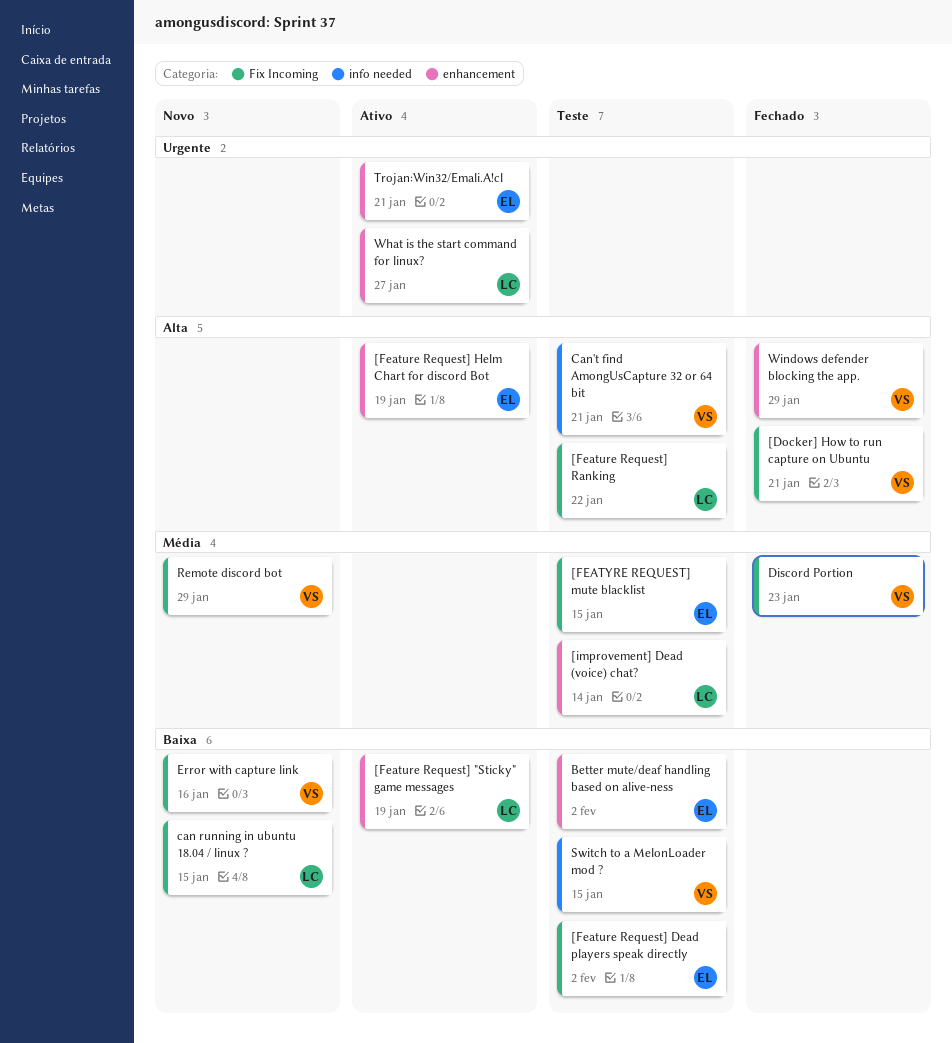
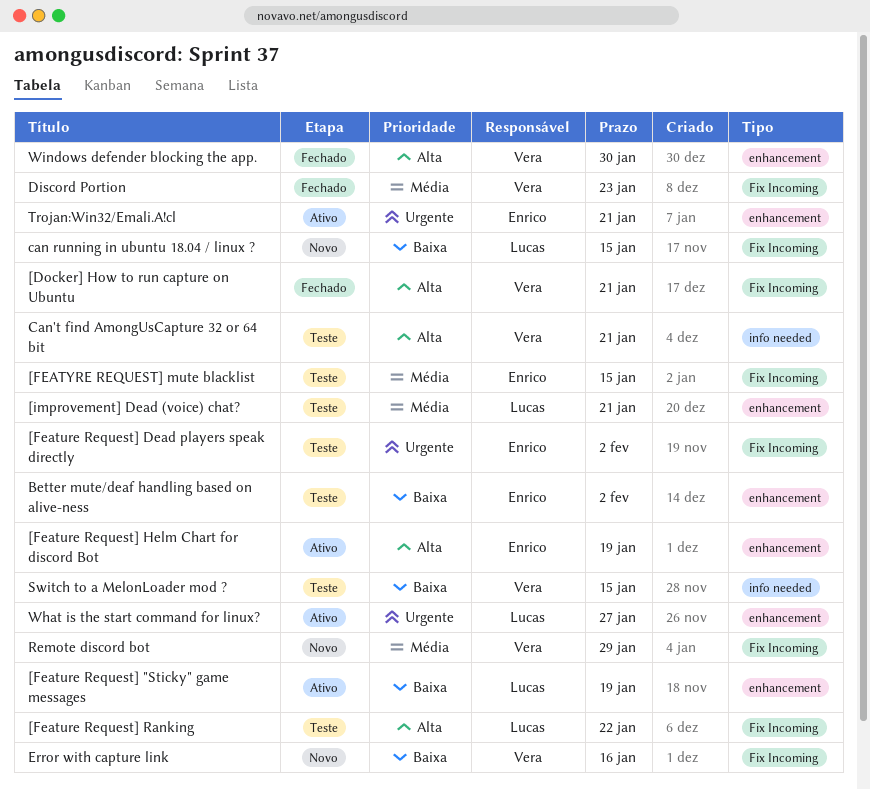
[Feature Request] Dead players speak directly, priority: Baixa -> Urgente
[improvement] Dead (voice) chat?, due: Jan 14 -> Jan 21
Windows defender blocking the app., due: Jan 29 -> Jan 30

